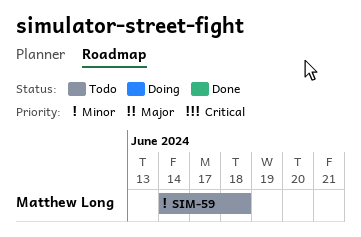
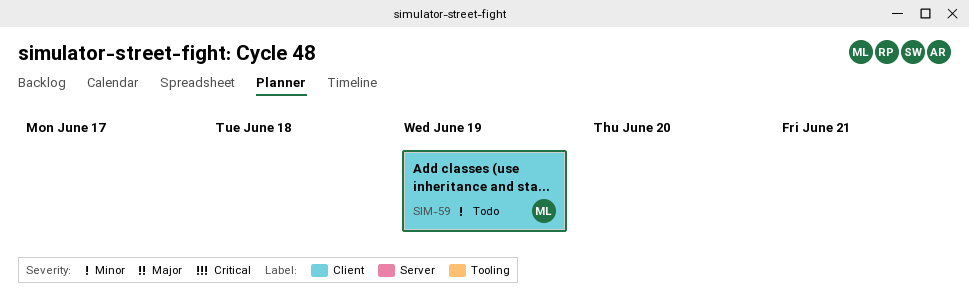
SIM-59, due: Jun 18 -> Jun 19

